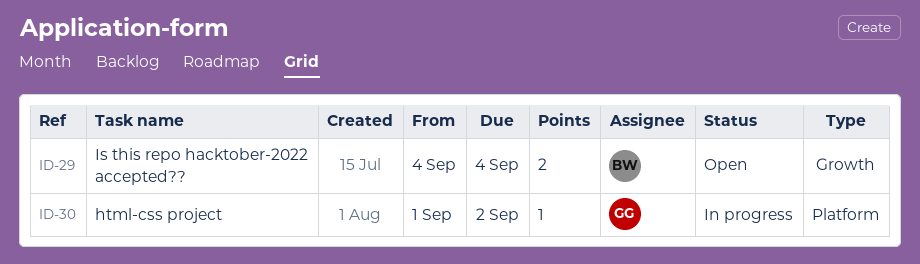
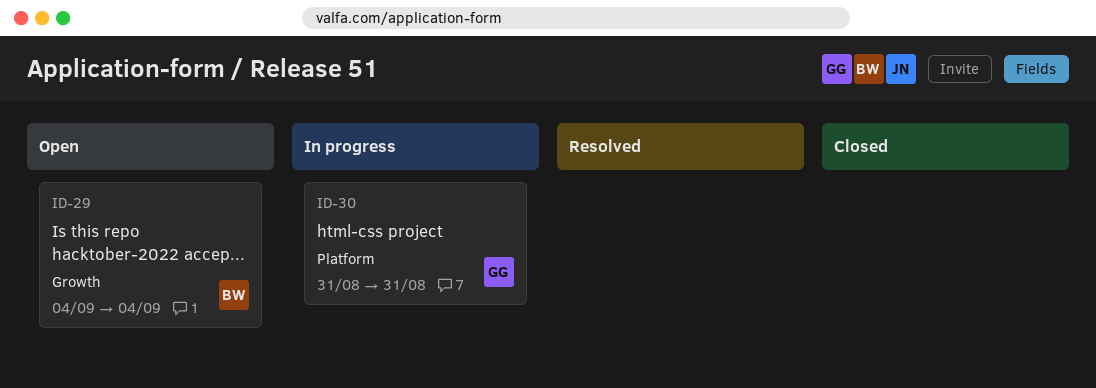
ID-30, start: Sep 1 -> Aug 31
ID-30, due: Sep 2 -> Aug 31

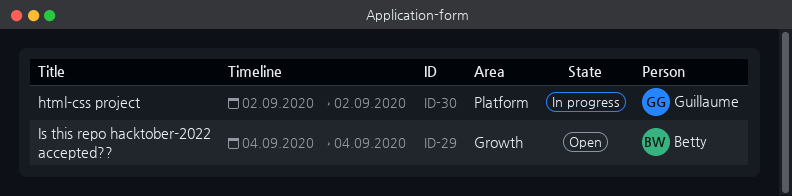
ID-30, start: Aug 31 -> Sep 2
ID-30, due: Aug 31 -> Sep 2

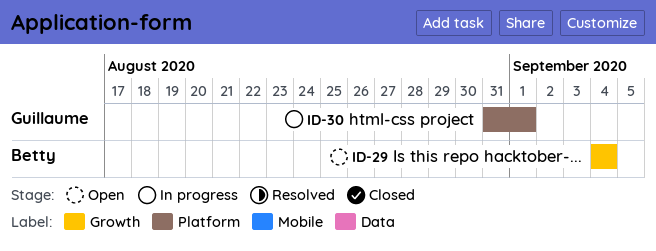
ID-30, start: Sep 2 -> Aug 31
ID-30, due: Sep 2 -> Sep 1

